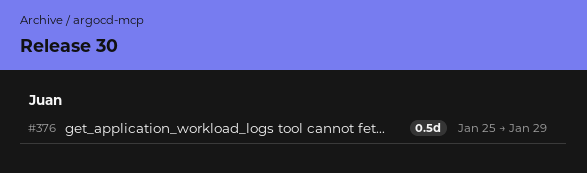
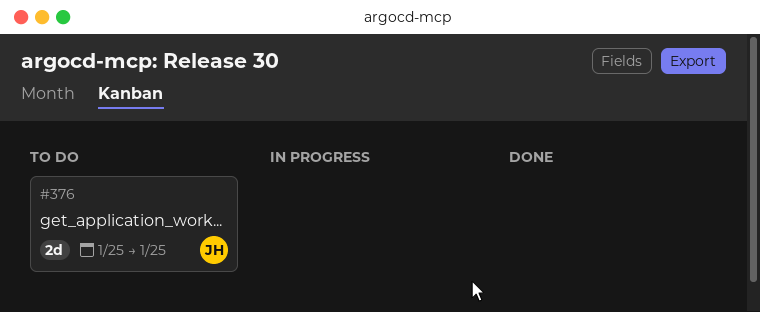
#376, estimate: 0.5d -> 2d
#376, due: Jan 29 -> Jan 25

